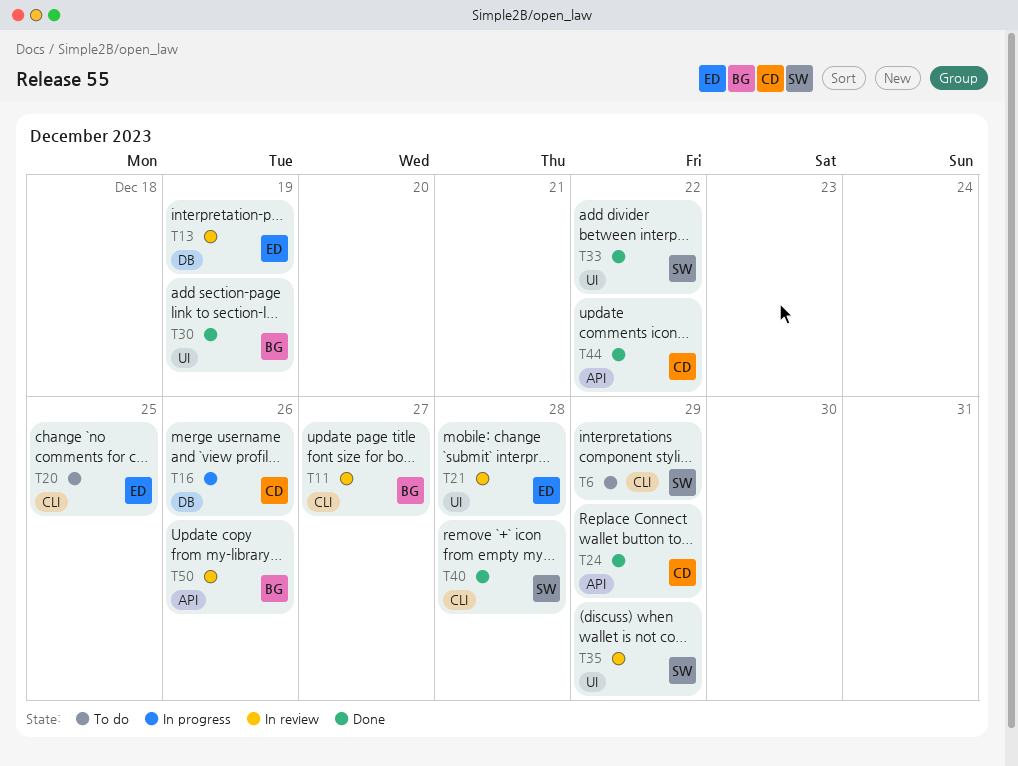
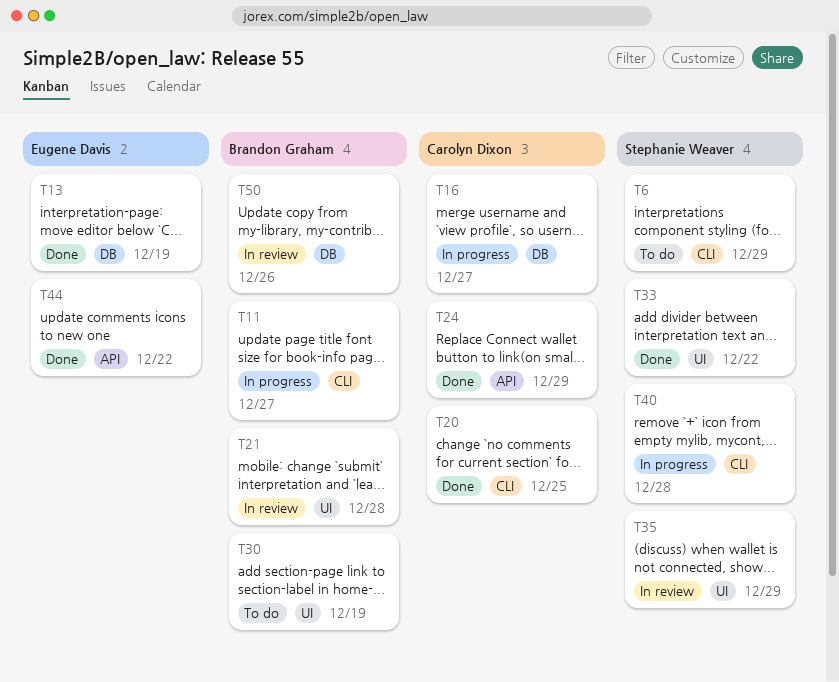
T11, status: In review -> In progress
T13, status: In review -> Done
T16, due: Dec 26 -> Dec 27
T20, status: To do -> Done
T20, owner: Eugene Davis -> Carolyn Dixon
T21, owner: Eugene Davis -> Brandon Graham
T30, status: Done -> To do
T40, status: Done -> In progress
T44, owner: Carolyn Dixon -> Eugene Davis
T50, label: API -> DB

